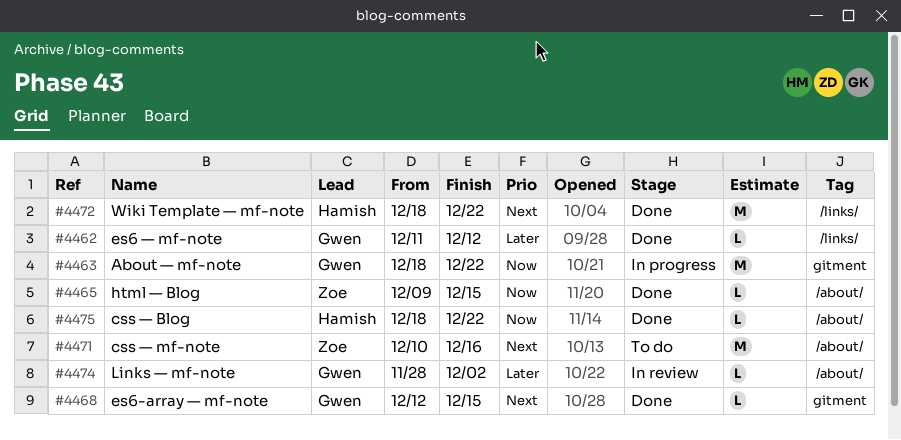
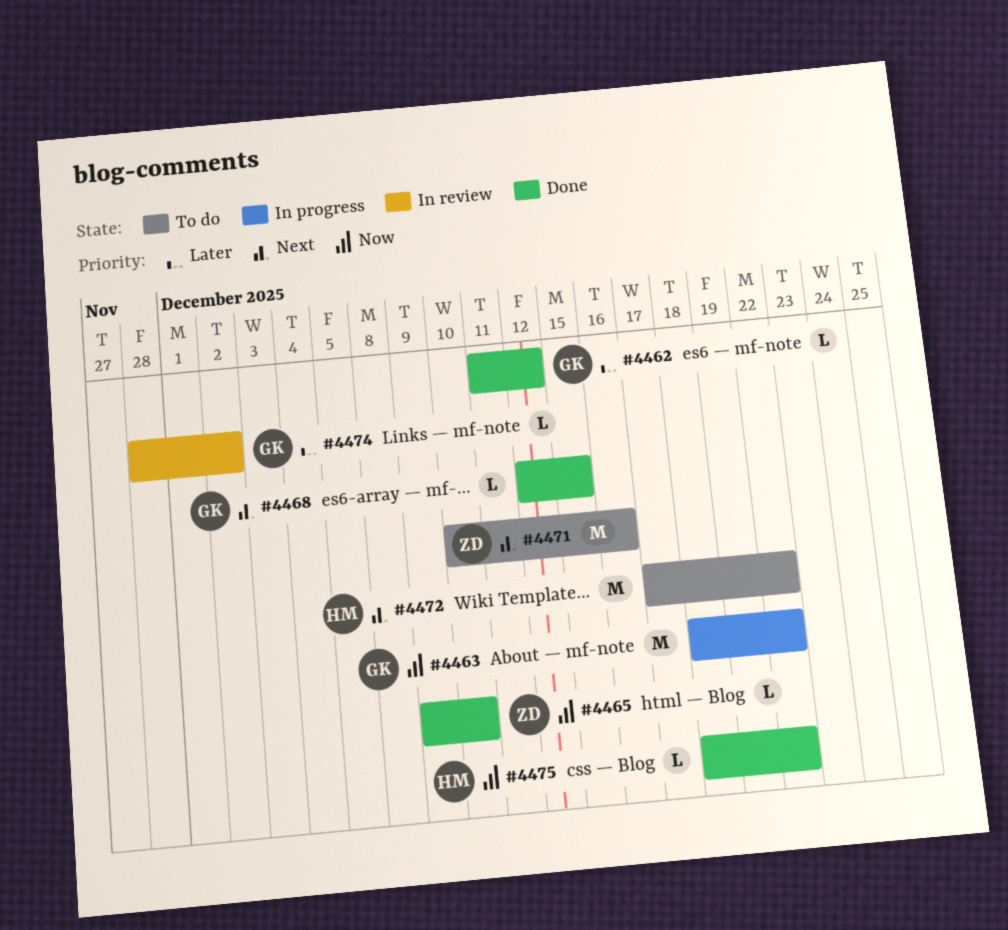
#4465, due: Dec 15 -> Dec 10
#4472, status: Done -> To do
#4472, start: Dec 18 -> Dec 17

